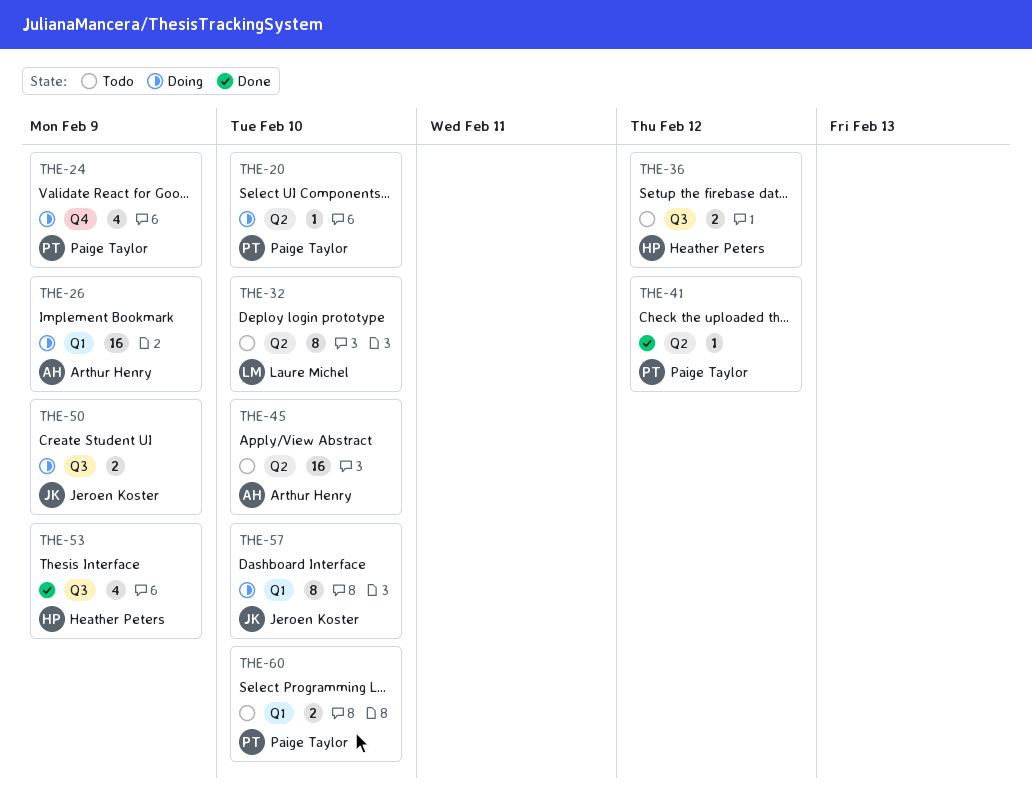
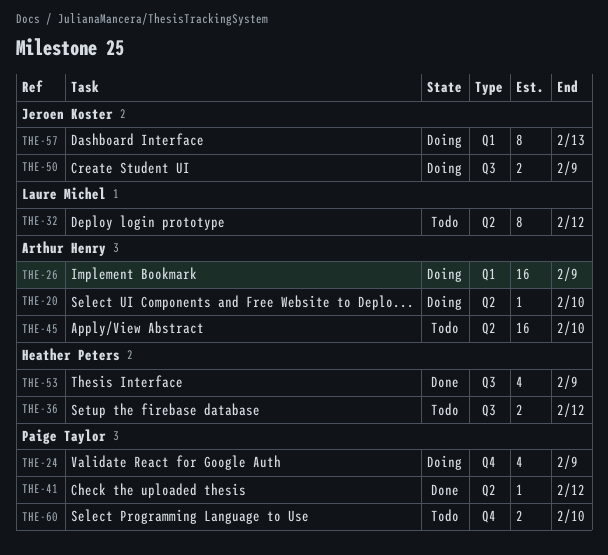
THE-20, owner: Paige Taylor -> Arthur Henry
THE-32, due: Feb 10 -> Feb 12
THE-57, due: Feb 10 -> Feb 13
THE-60, label: Q1 -> Q4

